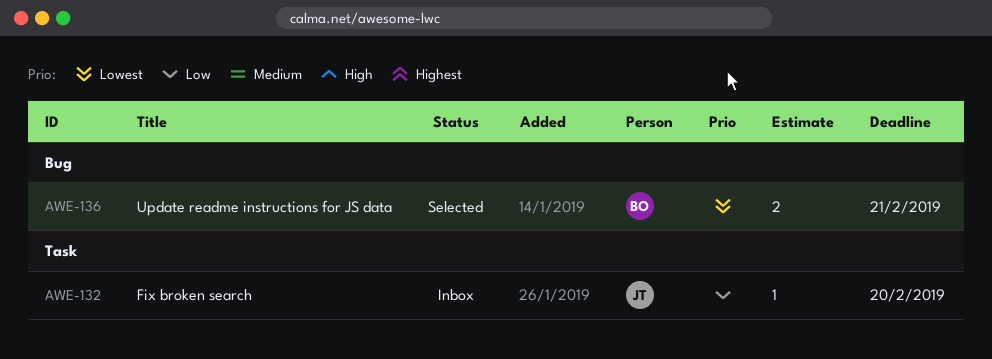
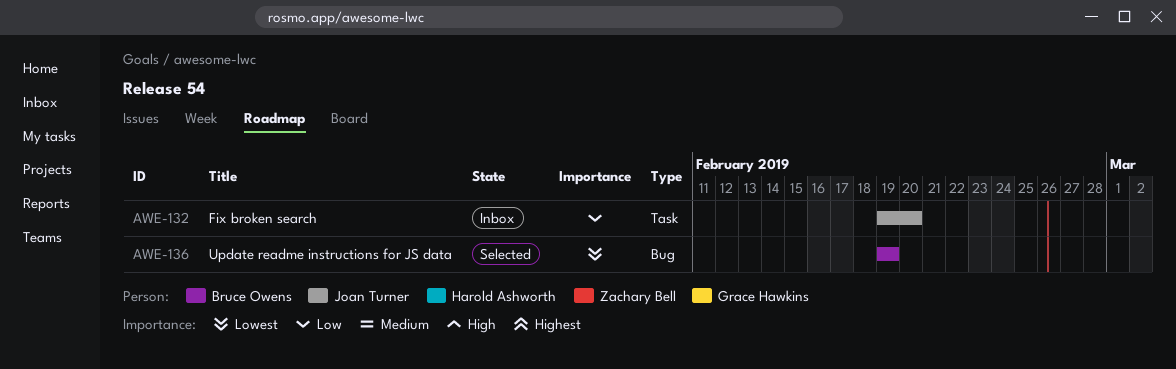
AWE-136, due: Feb 21 -> Feb 19

